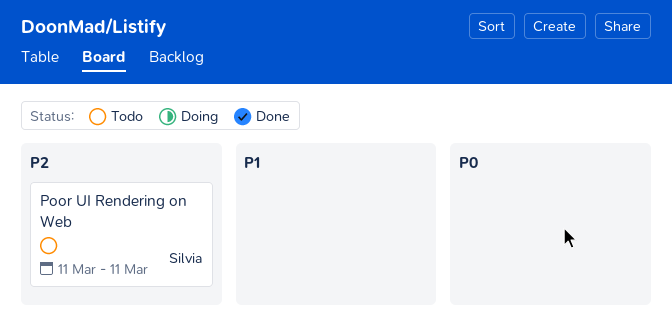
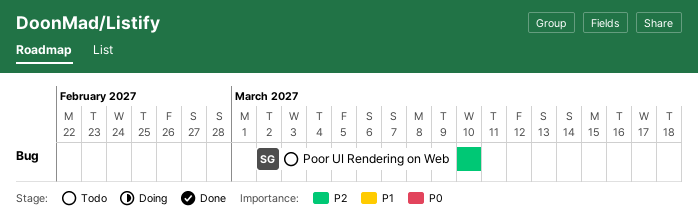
Poor UI Rendering on Web, start: Mar 11 -> Mar 10
Poor UI Rendering on Web, due: Mar 11 -> Mar 10

